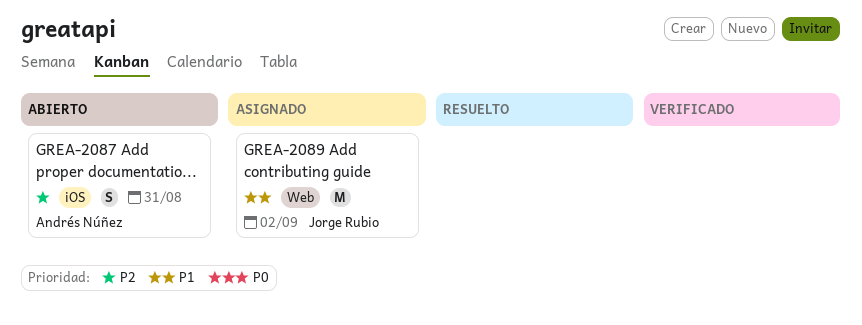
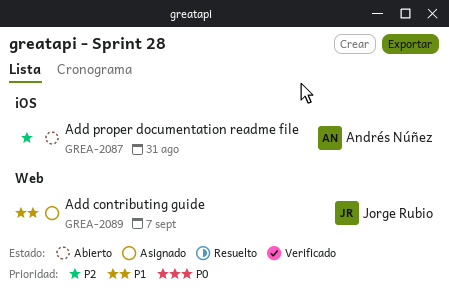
GREA-2089, due: Sep 2 -> Sep 7

